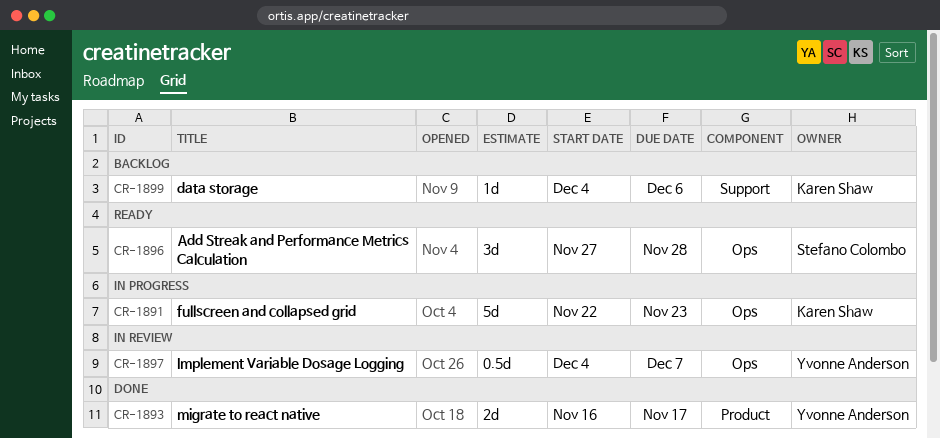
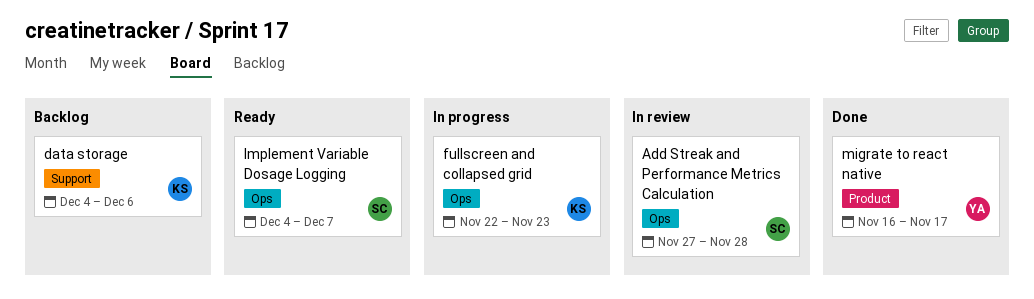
Add Streak and Performance Metrics Calculation, status: Ready -> In review
Implement Variable Dosage Logging, status: In review -> Ready
Implement Variable Dosage Logging, owner: Yvonne Anderson -> Stefano Colombo

